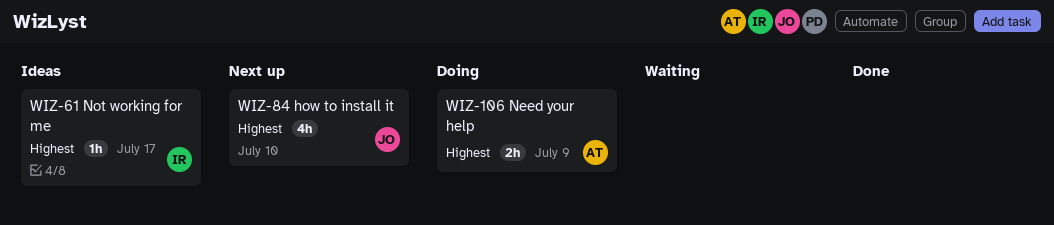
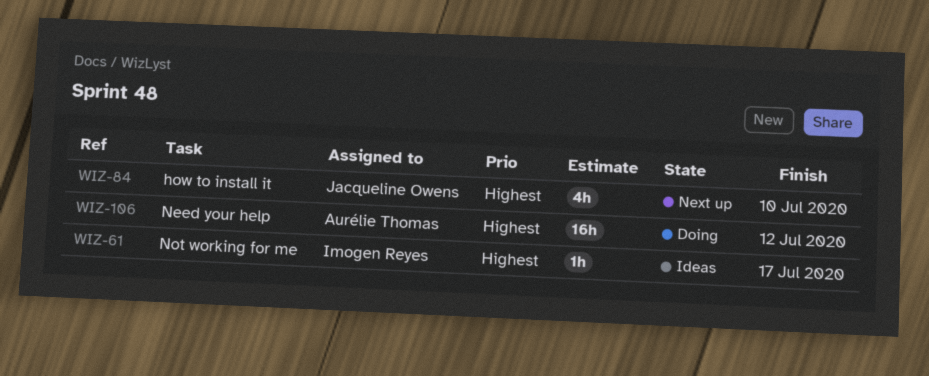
WIZ-106, estimate: 2h -> 16h
WIZ-106, due: Jul 9 -> Jul 12

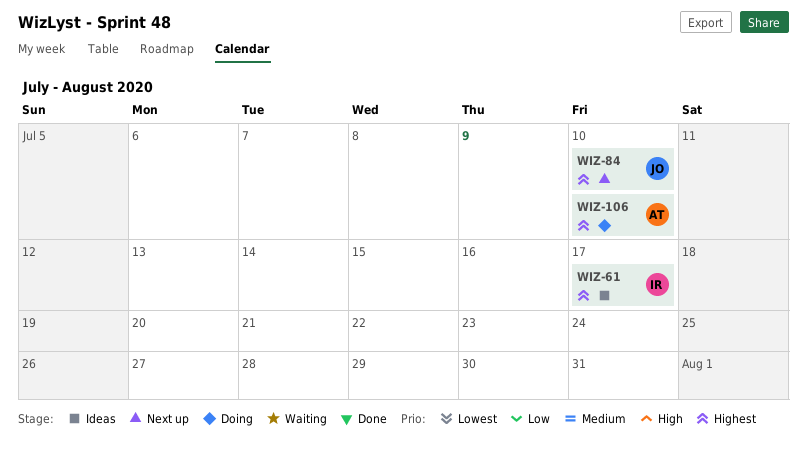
WIZ-106, due: Jul 12 -> Jul 10

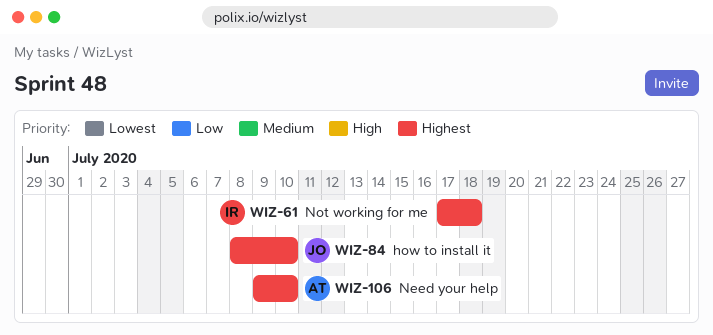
WIZ-61, due: Jul 17 -> Jul 18

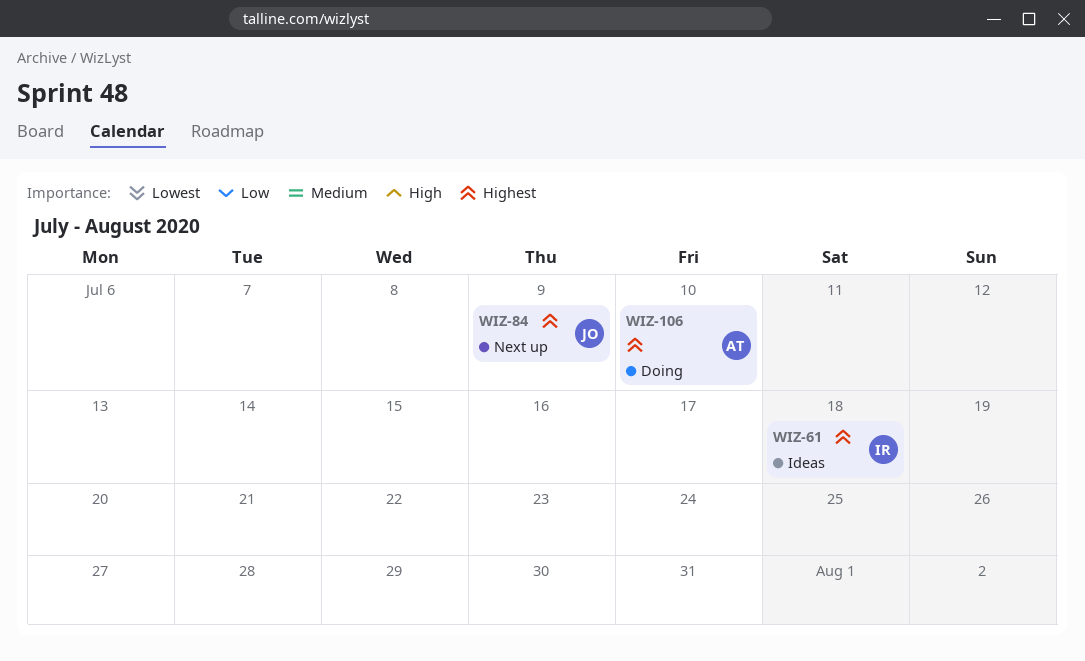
WIZ-84, due: Jul 10 -> Jul 9

